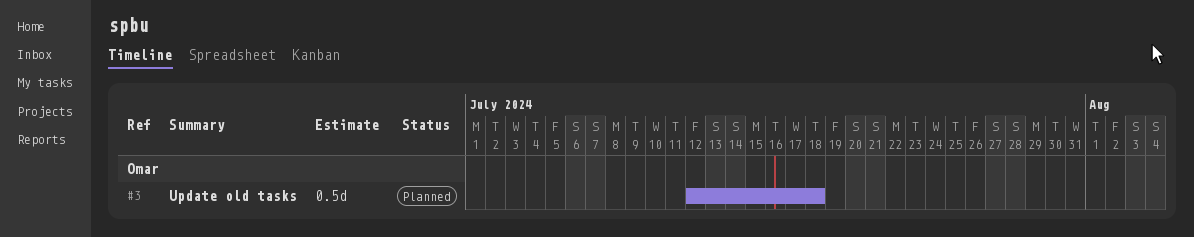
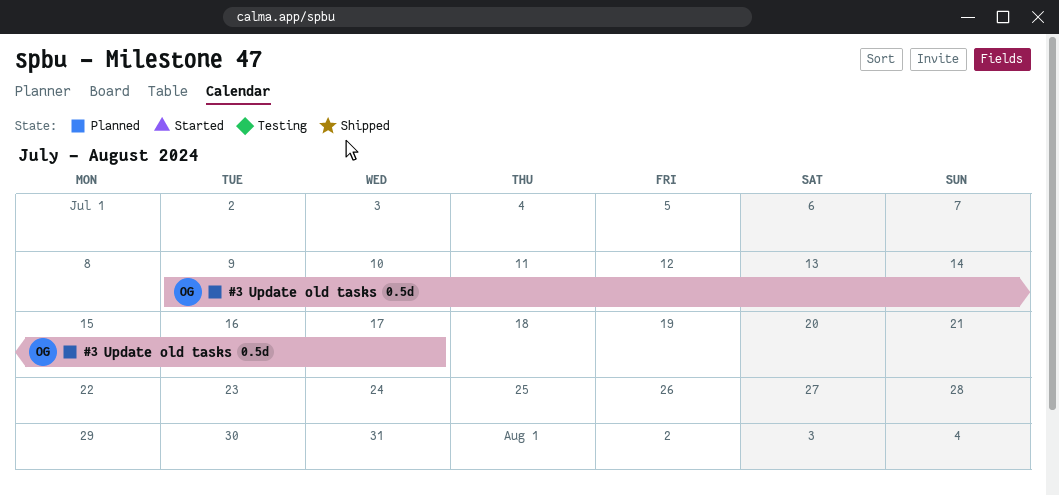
#3, start: Jul 12 -> Jul 9
#3, due: Jul 18 -> Jul 17

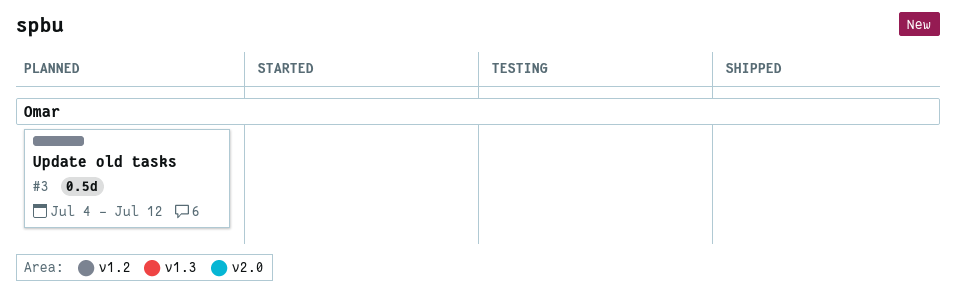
#3, start: Jul 9 -> Jul 4
#3, due: Jul 17 -> Jul 12

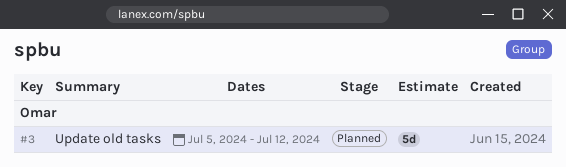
#3, estimate: 0.5d -> 5d
#3, start: Jul 4 -> Jul 5

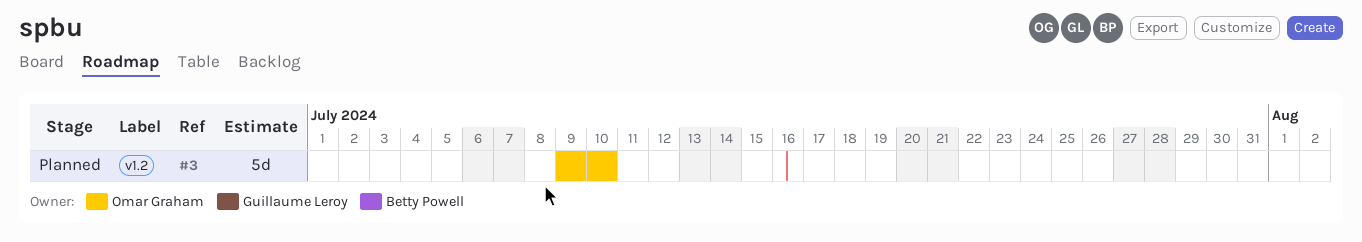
#3, start: Jul 5 -> Jul 9
#3, due: Jul 12 -> Jul 10

